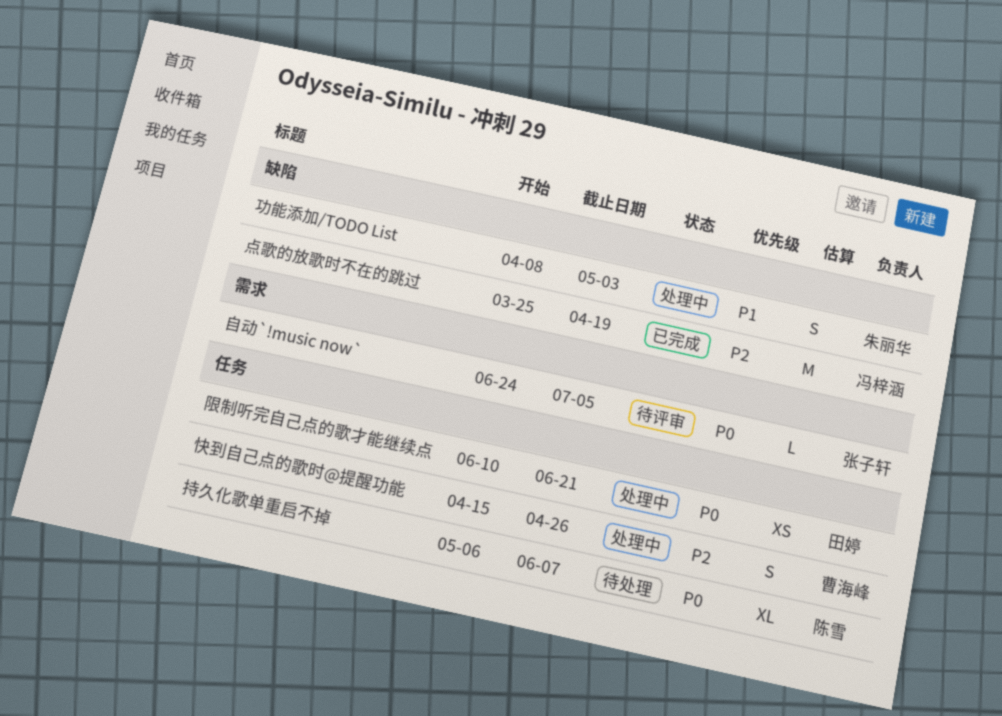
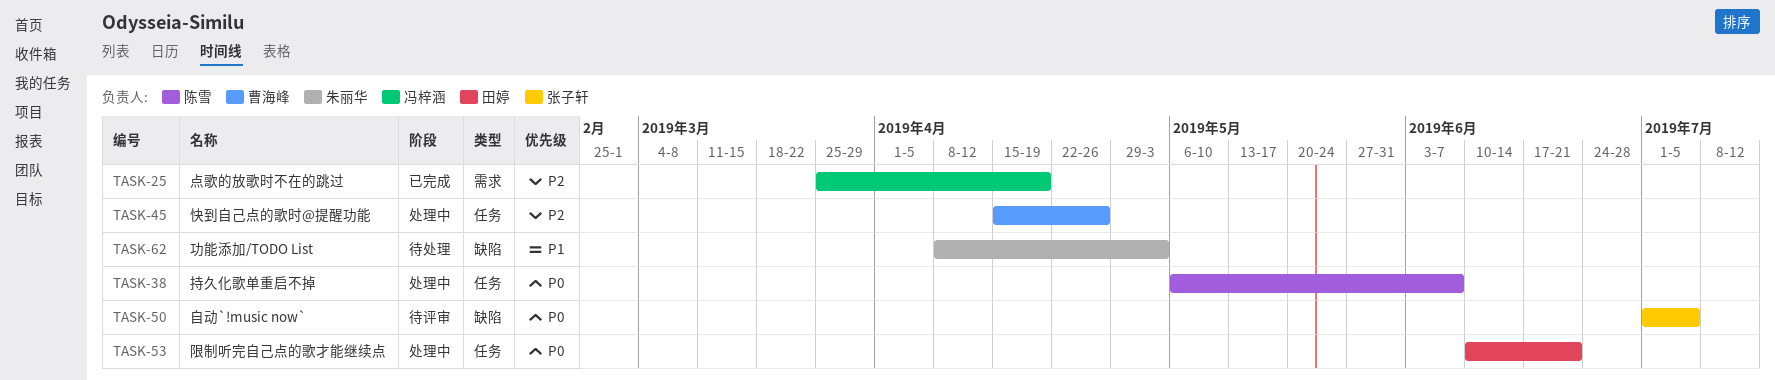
功能添加/TODO List, status: 处理中 -> 待处理
持久化歌单重启不掉, status: 待处理 -> 处理中
点歌的放歌时不在的跳过, label: 缺陷 -> 需求
自动`!music now`, label: 需求 -> 缺陷
自动`!music now`, start: Jun 24 -> Jul 1

